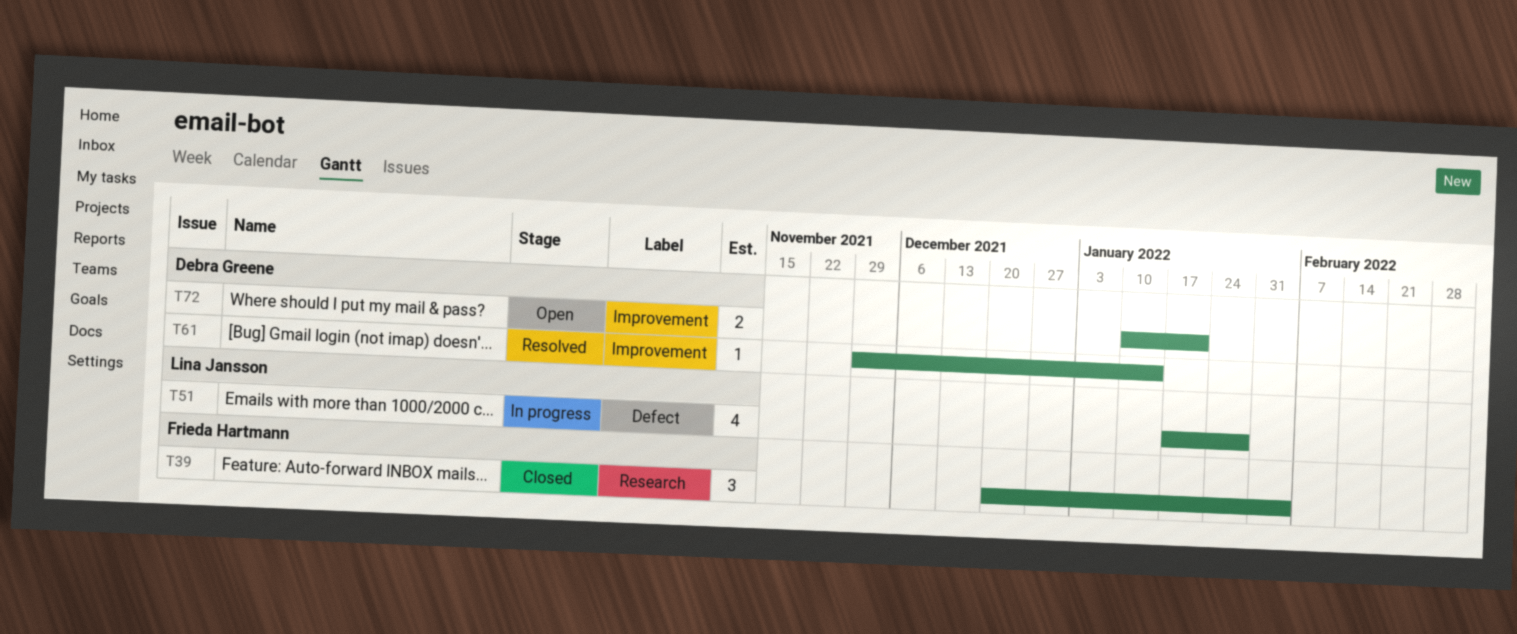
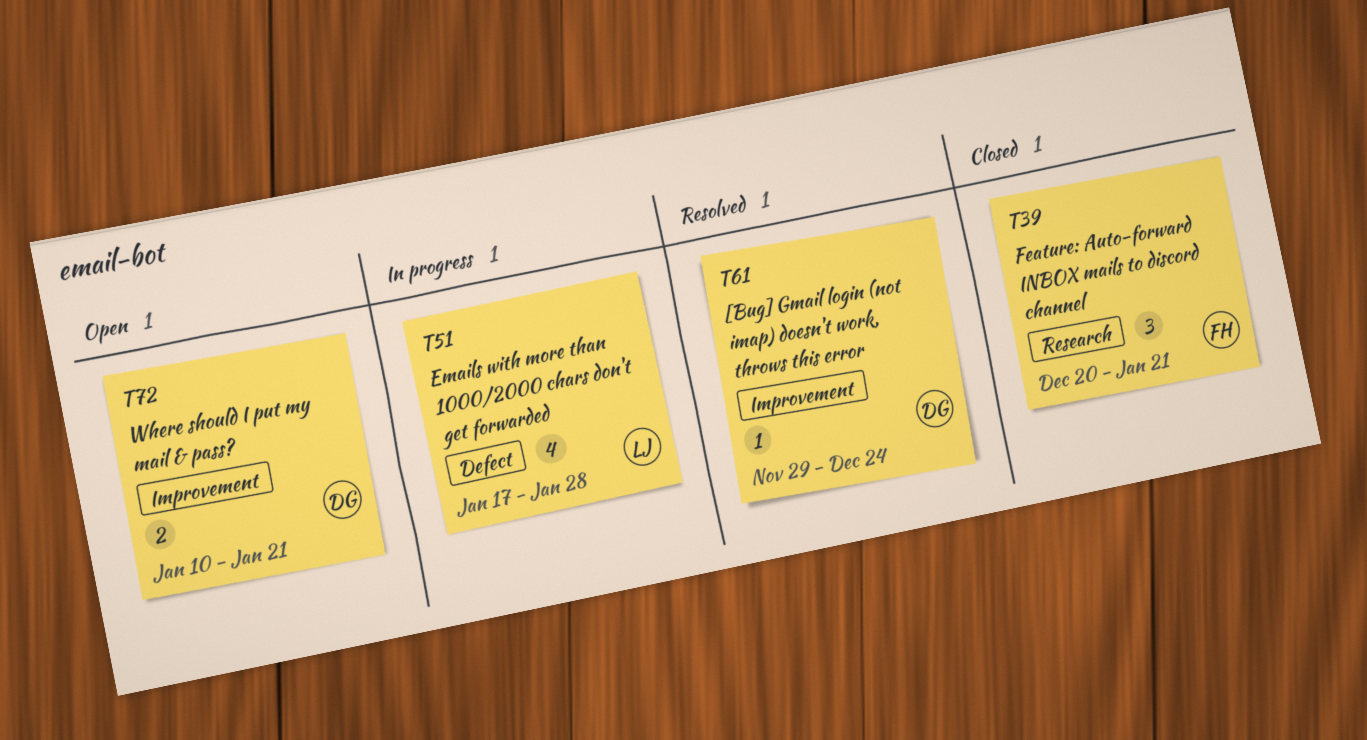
T39, due: Feb 4 -> Jan 21
T61, due: Jan 14 -> Dec 24

